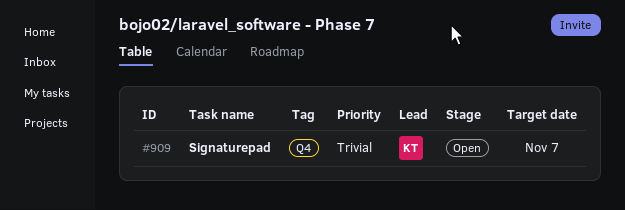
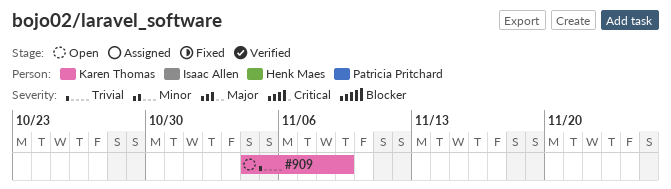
#909, due: Nov 7 -> Nov 9

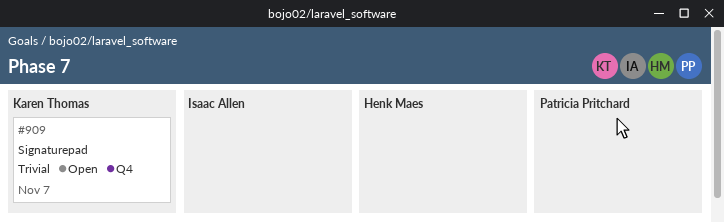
#909, due: Nov 9 -> Nov 7

